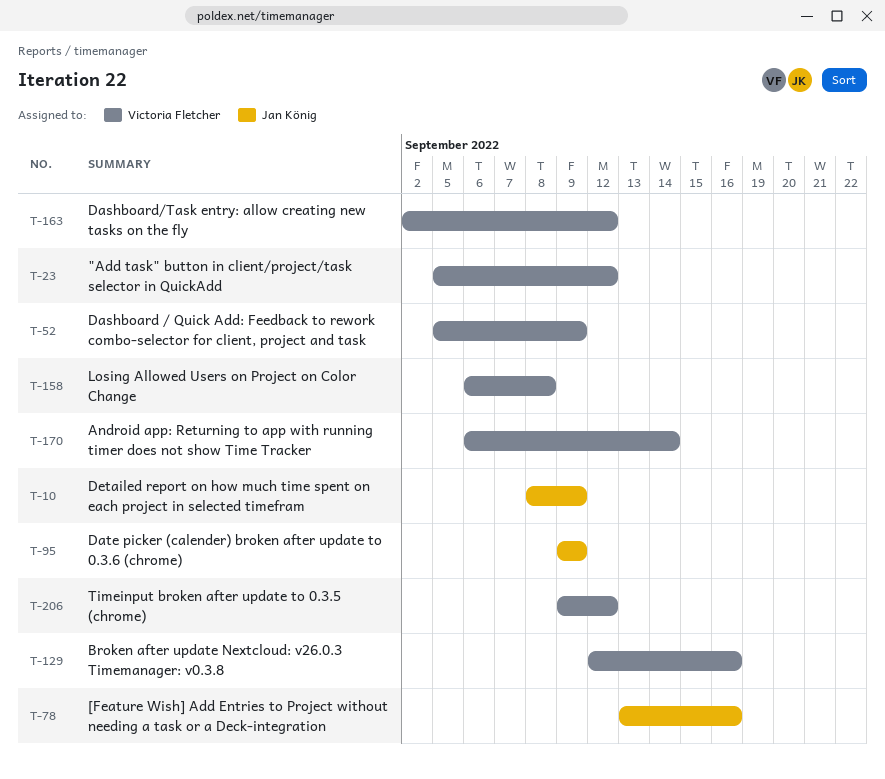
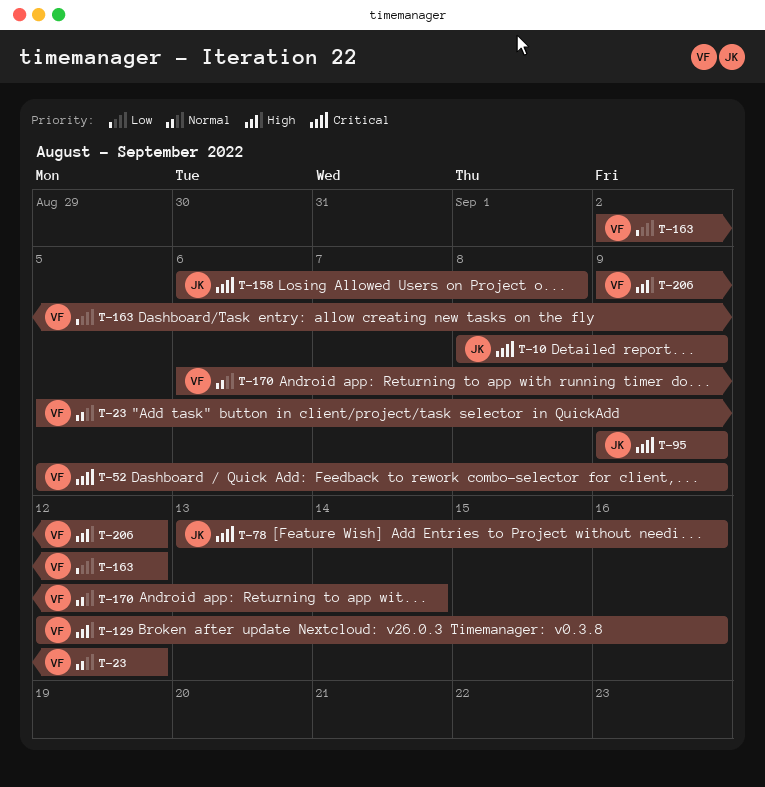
T-158, owner: Victoria Fletcher -> Jan König

